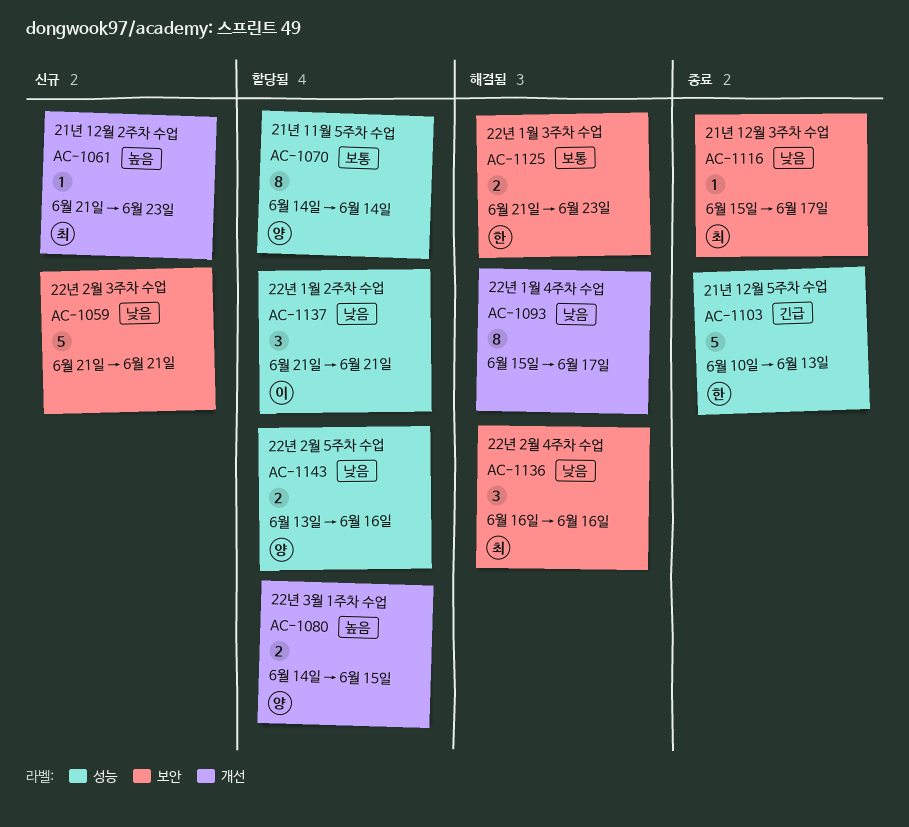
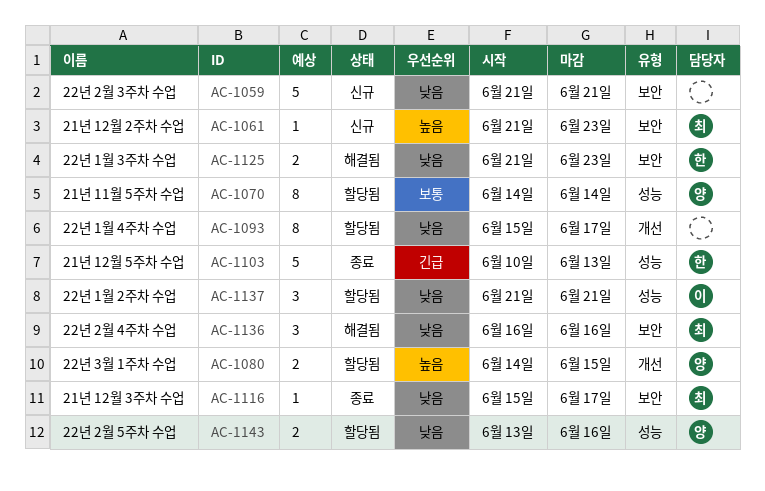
AC-1061, label: 개선 -> 보안
AC-1093, status: 해결됨 -> 할당됨
AC-1125, priority: 보통 -> 낮음

